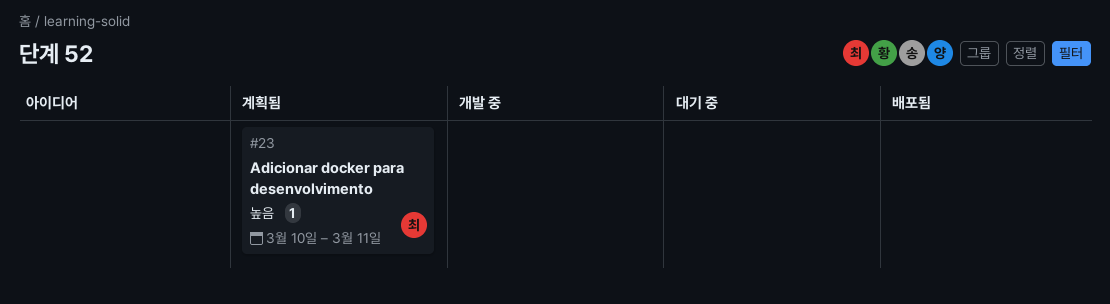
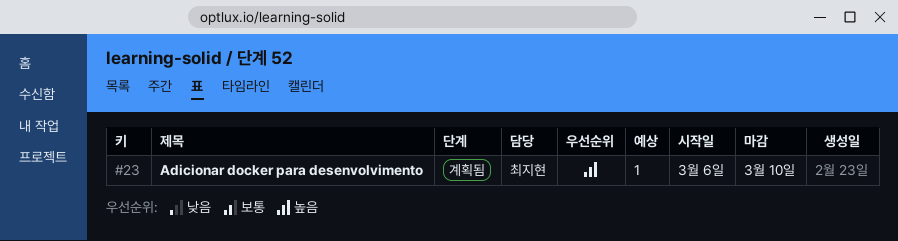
#23, start: Mar 10 -> Mar 6
#23, due: Mar 11 -> Mar 10

